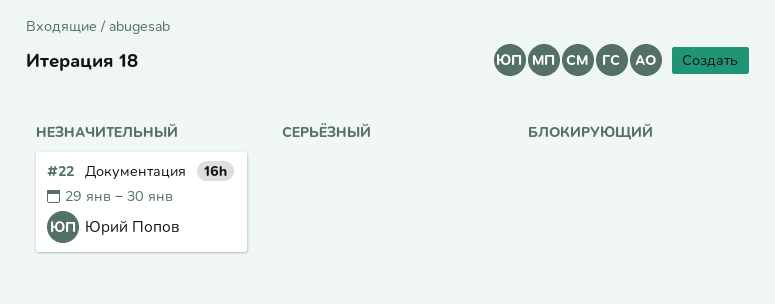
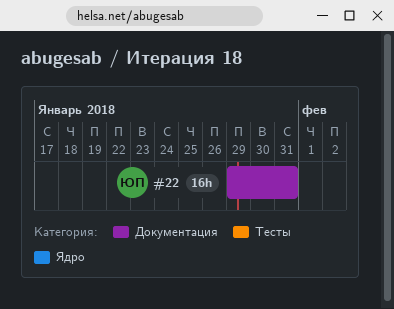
#22, due: Jan 30 -> Jan 31

